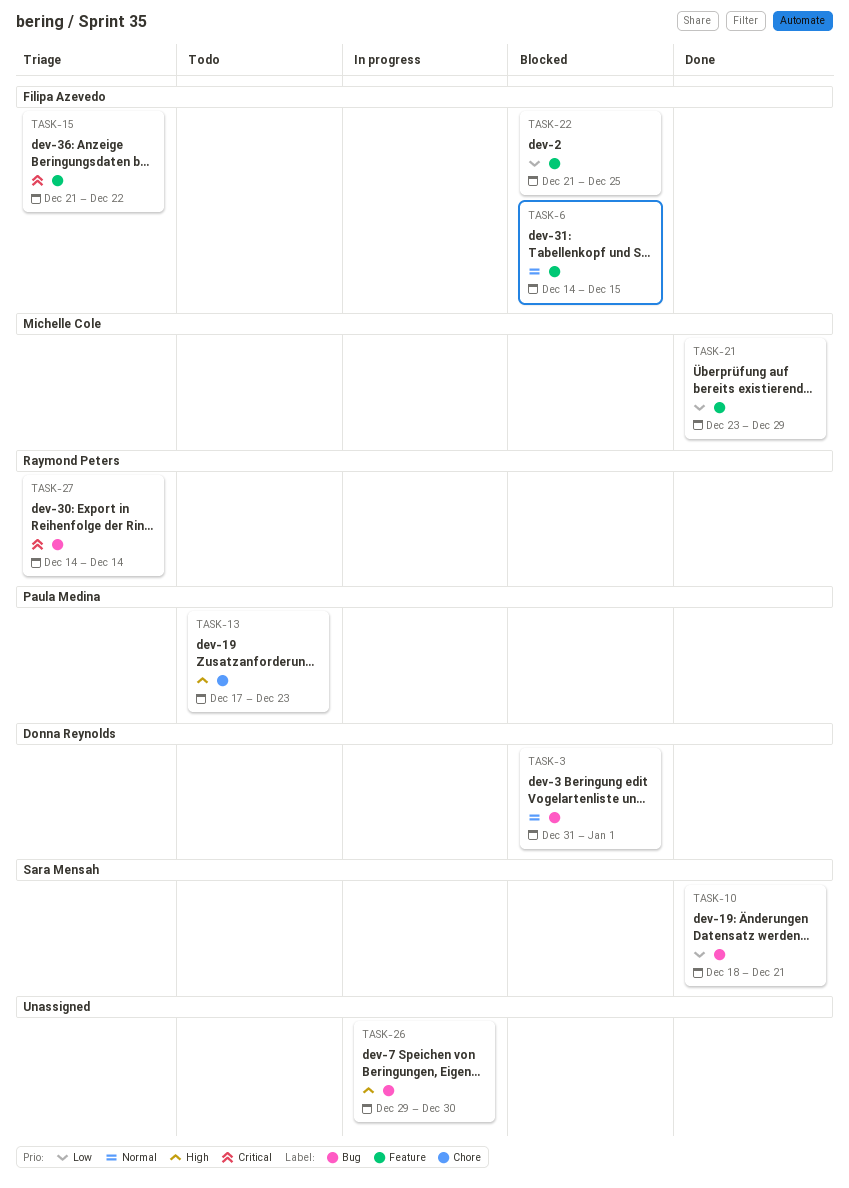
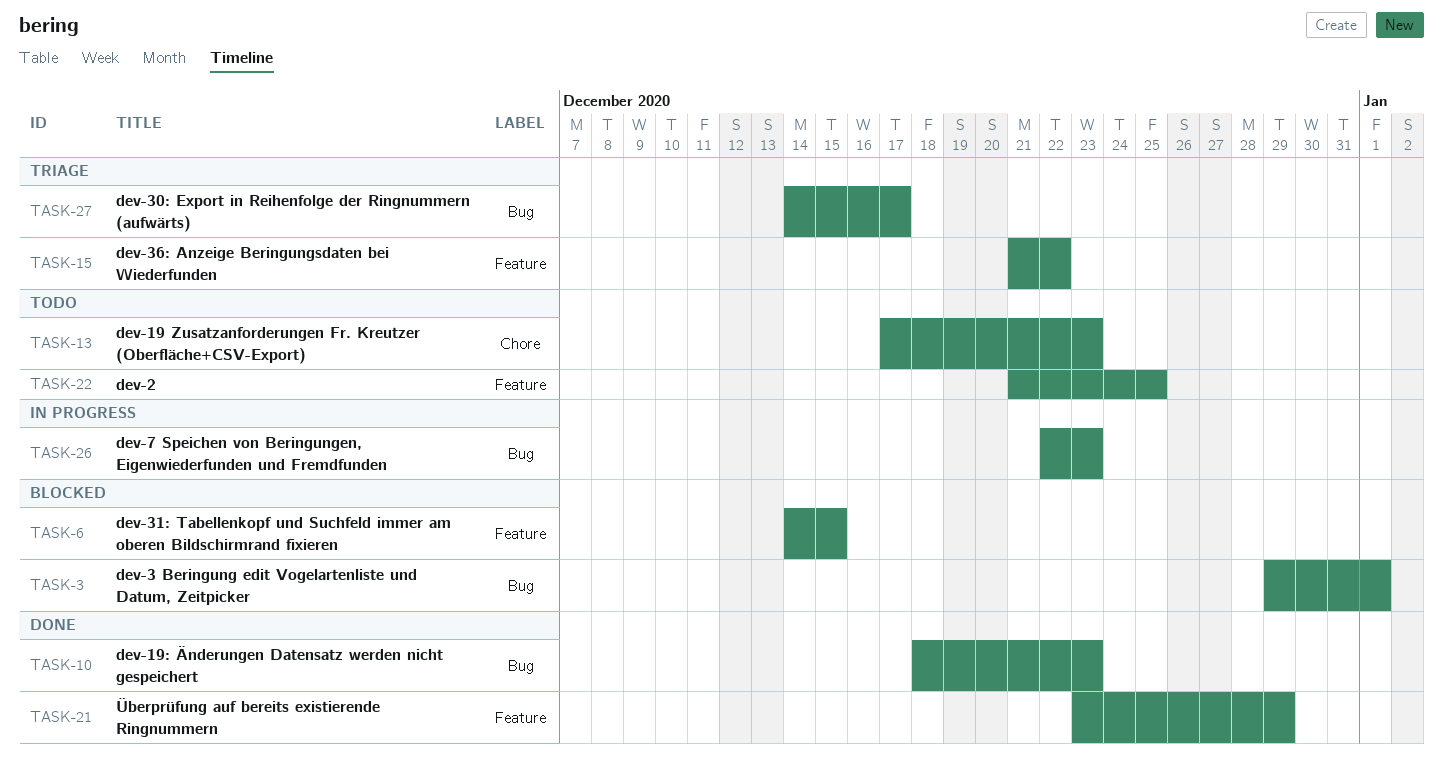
TASK-3, start: Dec 31 -> Dec 29
TASK-10, due: Dec 21 -> Dec 23
TASK-22, status: Blocked -> Todo
TASK-26, start: Dec 29 -> Dec 22
TASK-26, due: Dec 30 -> Dec 23
TASK-27, due: Dec 14 -> Dec 17

